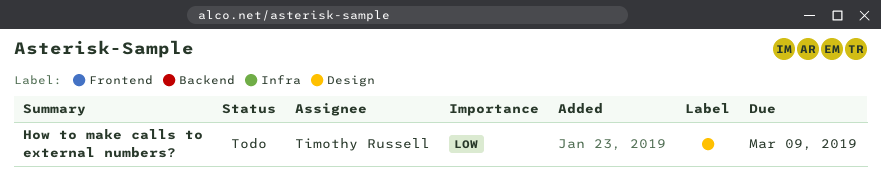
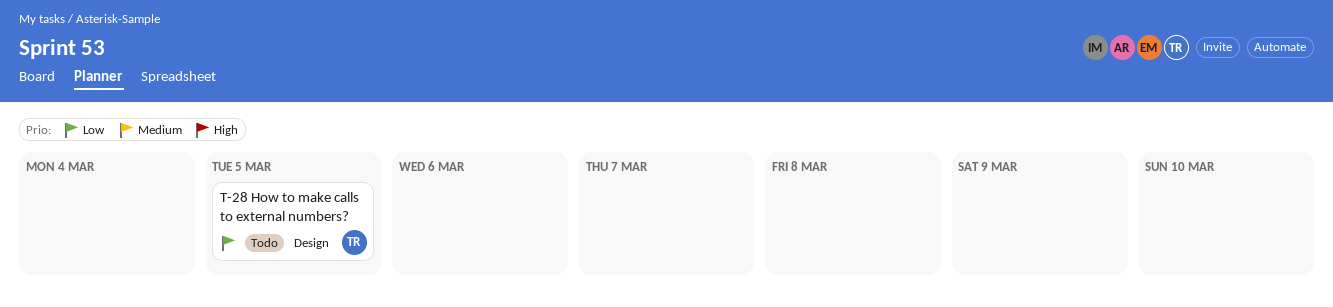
How to make calls to external numbers?, due: Mar 9 -> Mar 5

